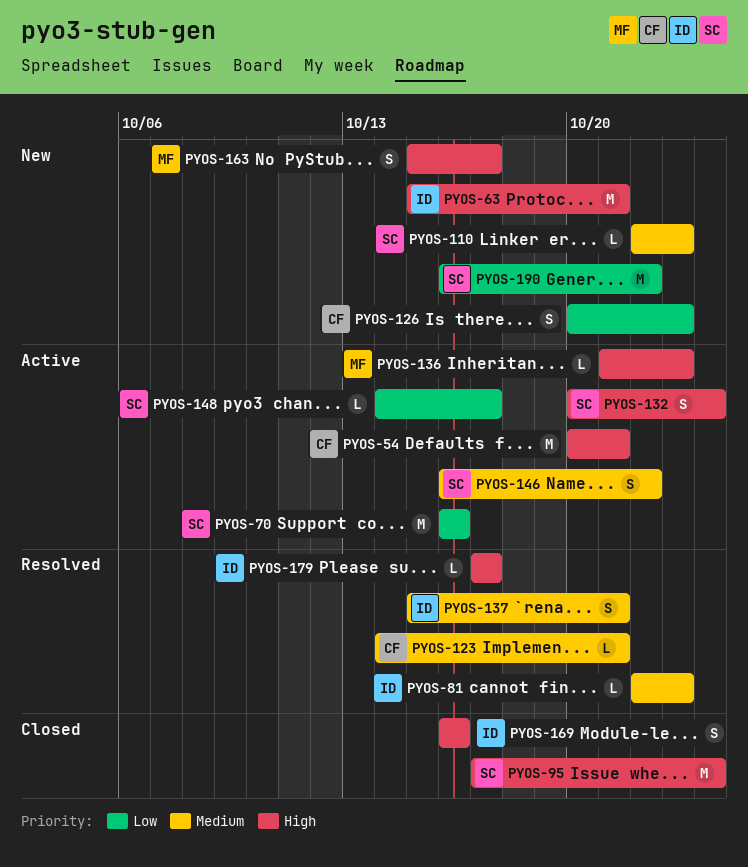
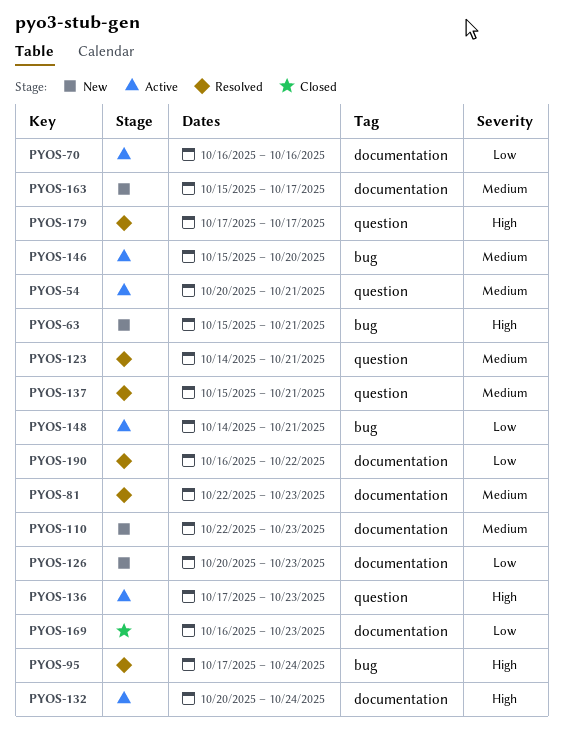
PYOS-54, priority: High -> Medium
PYOS-95, status: Closed -> Resolved
PYOS-136, start: Oct 21 -> Oct 17
PYOS-146, start: Oct 16 -> Oct 15
PYOS-146, due: Oct 22 -> Oct 20
PYOS-148, due: Oct 17 -> Oct 21
PYOS-163, priority: High -> Medium
PYOS-169, priority: High -> Low
PYOS-169, due: Oct 16 -> Oct 23
PYOS-190, status: New -> Resolved

